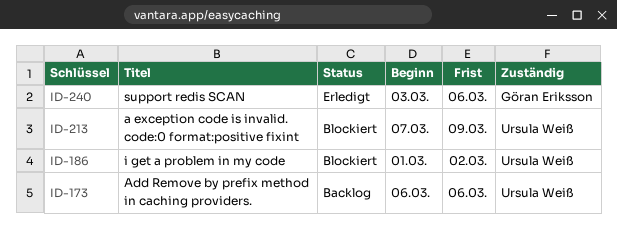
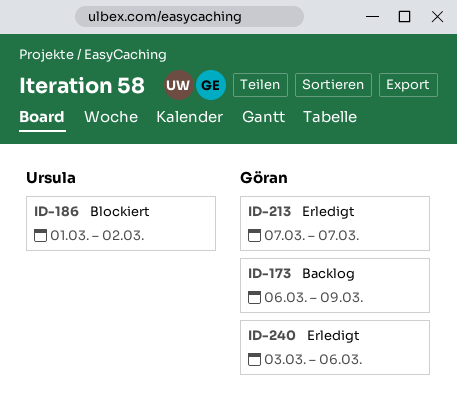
ID-173, owner: Ursula Weiß -> Göran Eriksson
ID-173, due: Mar 6 -> Mar 9
ID-213, status: Blockiert -> Erledigt
ID-213, owner: Ursula Weiß -> Göran Eriksson
ID-213, due: Mar 9 -> Mar 7

